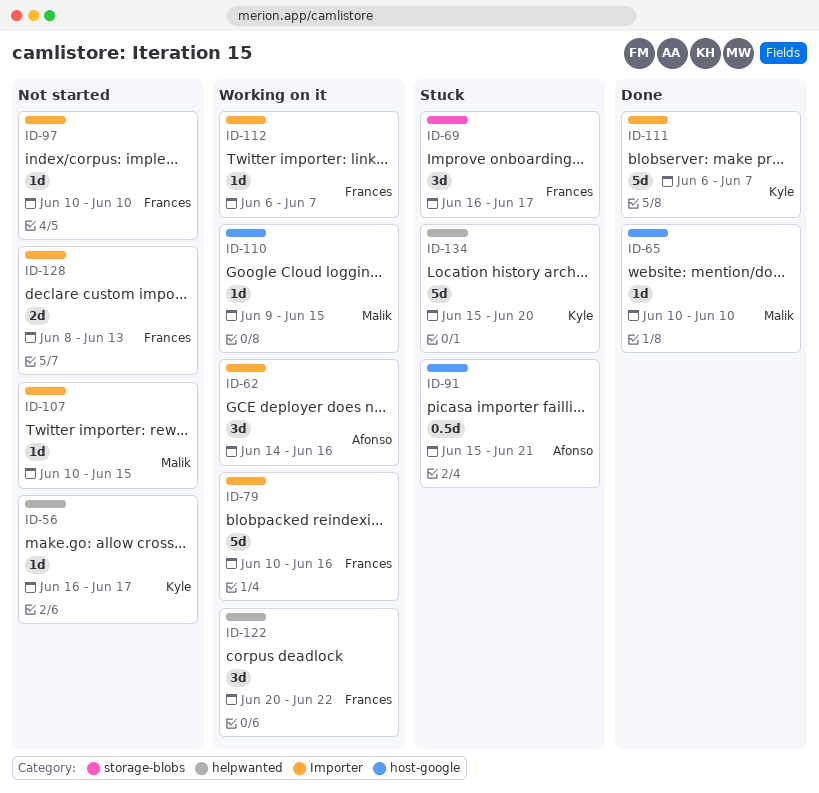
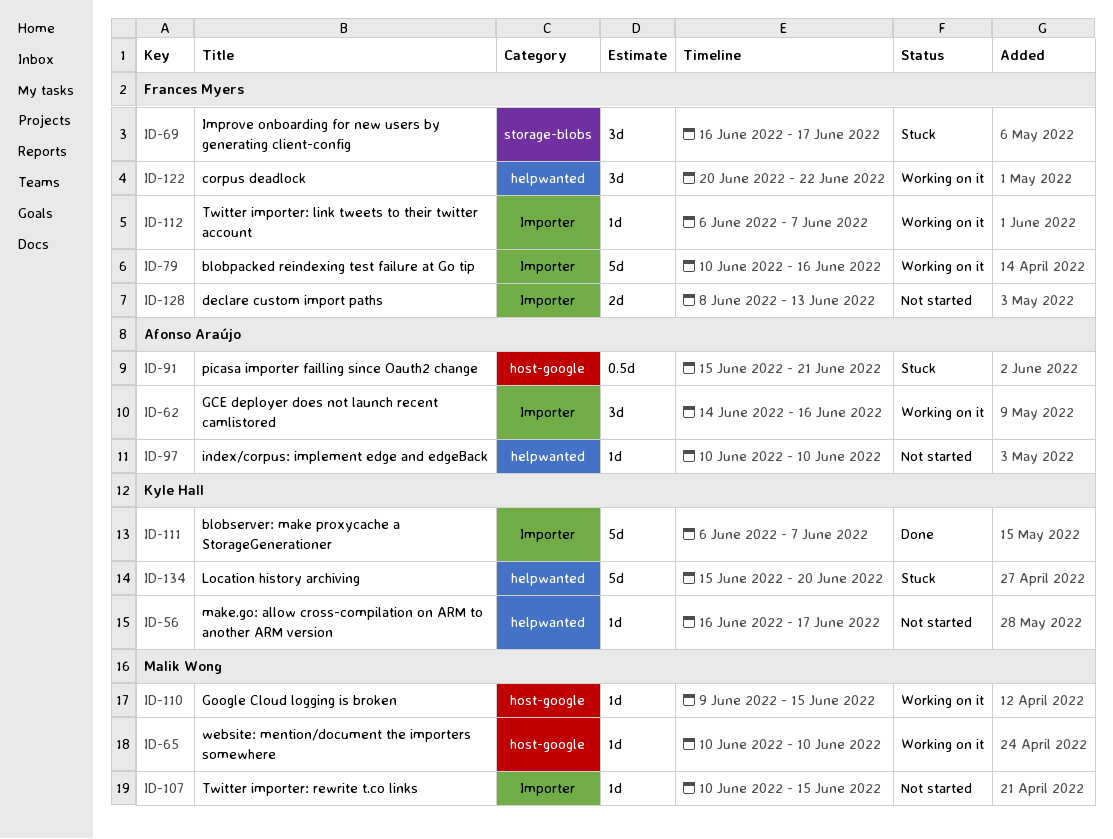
ID-65, status: Done -> Working on it
ID-97, owner: Frances Myers -> Afonso Araújo
ID-97, label: Importer -> helpwanted

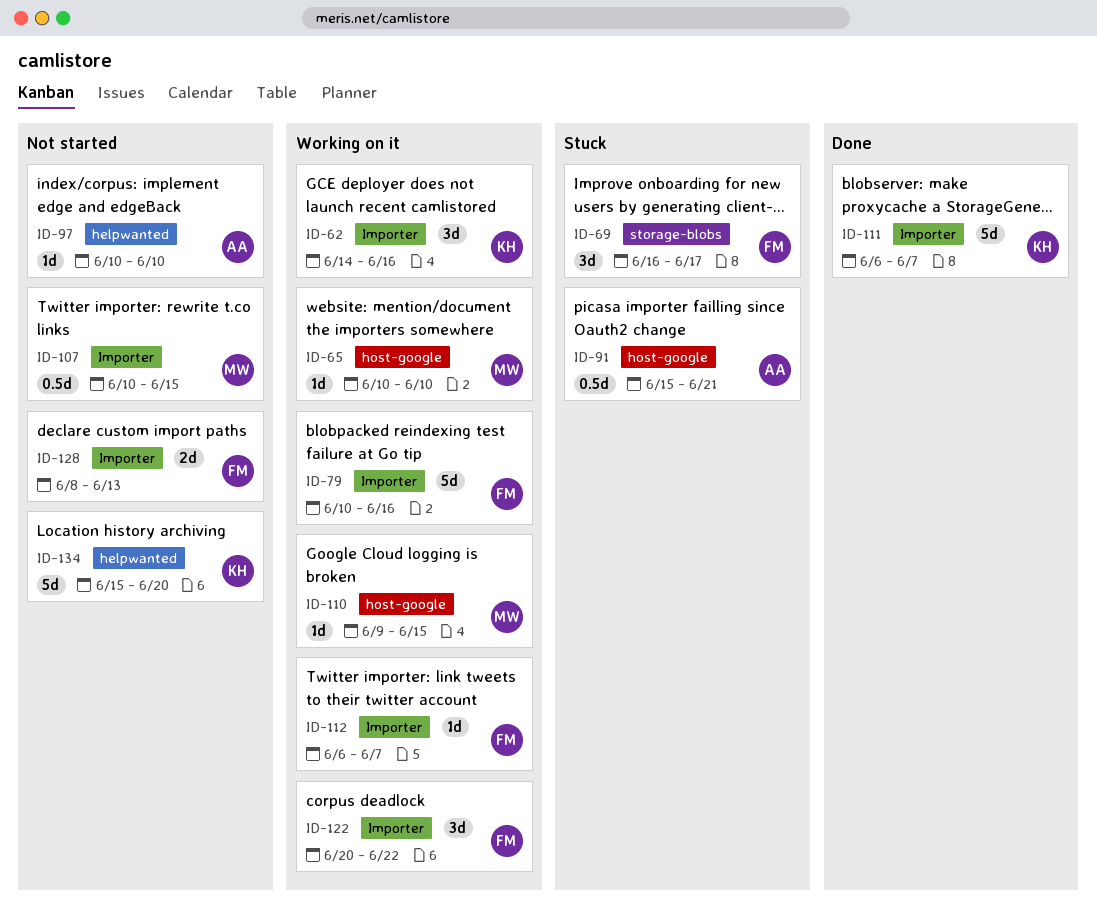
ID-56: present -> none
ID-62, owner: Afonso Araújo -> Kyle Hall
ID-107, estimate: 1d -> 0.5d
ID-122, label: helpwanted -> Importer
ID-134, status: Stuck -> Not started

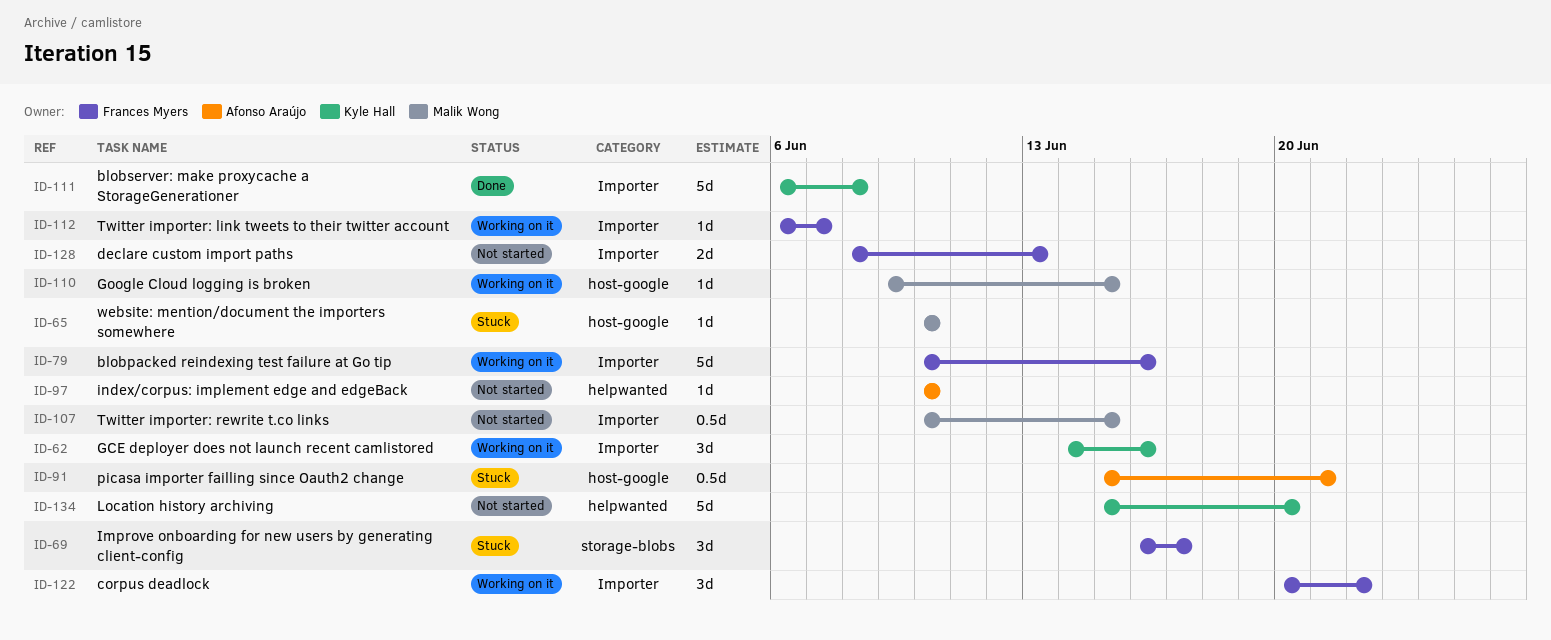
ID-65, status: Working on it -> Stuck
ID-111, due: Jun 7 -> Jun 8

